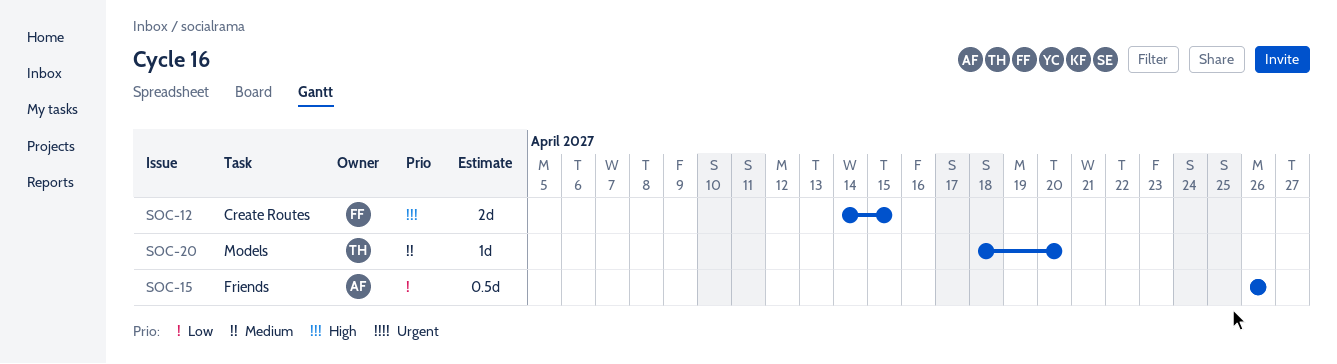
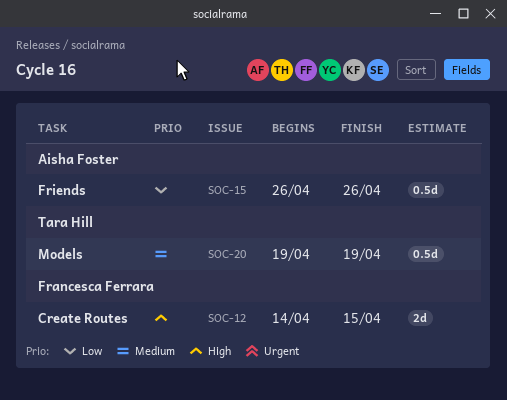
SOC-20, estimate: 1d -> 0.5d
SOC-20, start: Apr 18 -> Apr 19
SOC-20, due: Apr 20 -> Apr 19

